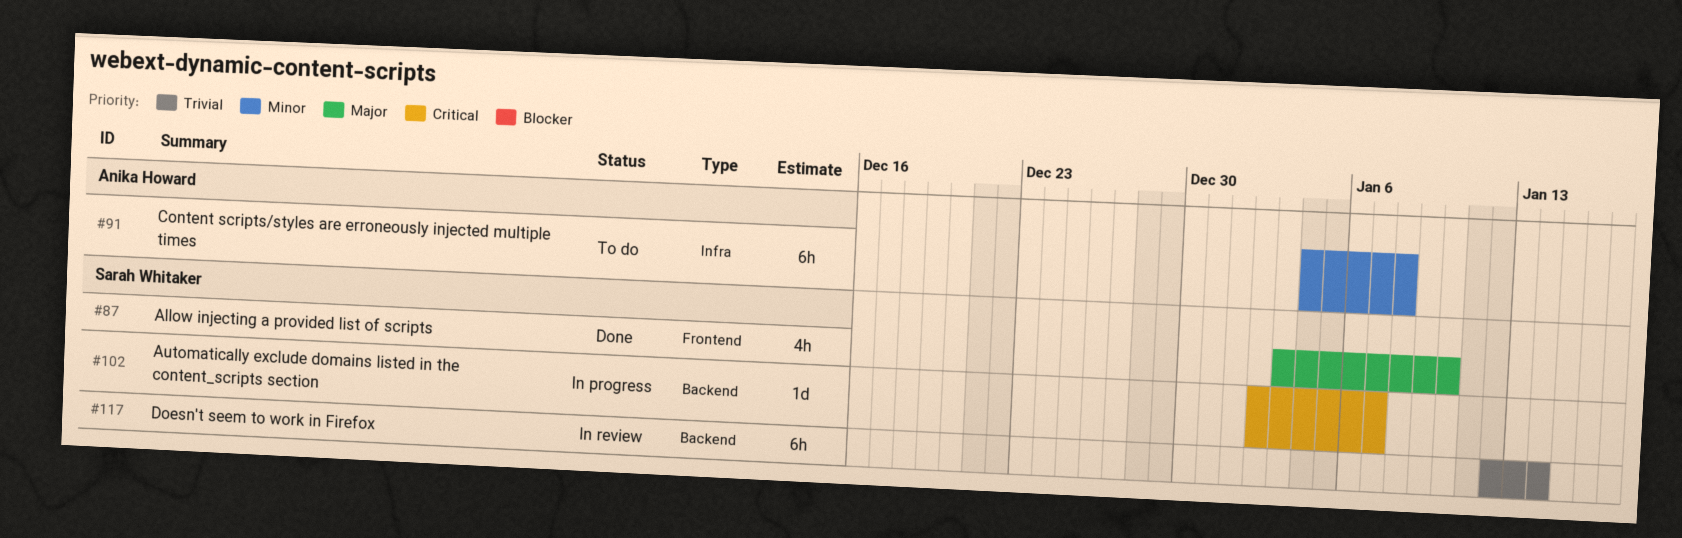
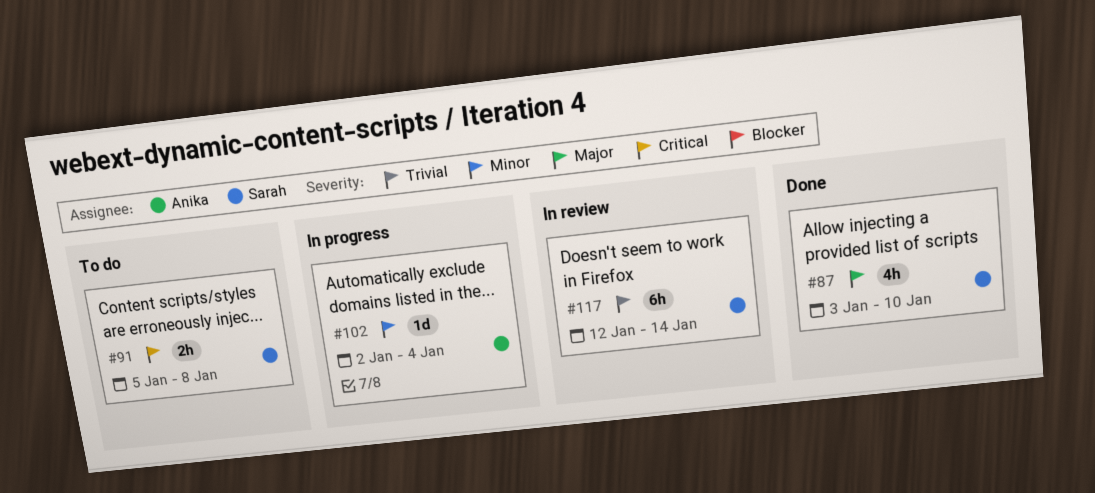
#91, owner: Anika Howard -> Sarah Whitaker
#91, priority: Minor -> Critical
#91, estimate: 6h -> 2h
#91, start: Jan 4 -> Jan 5
#102, owner: Sarah Whitaker -> Anika Howard
#102, priority: Critical -> Minor
#102, due: Jan 7 -> Jan 4

